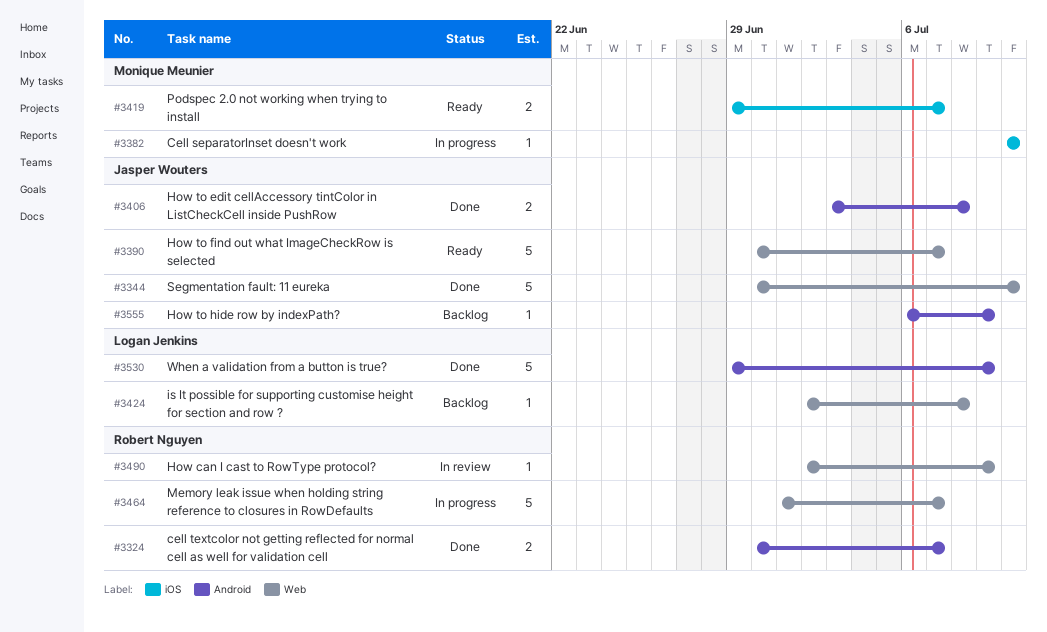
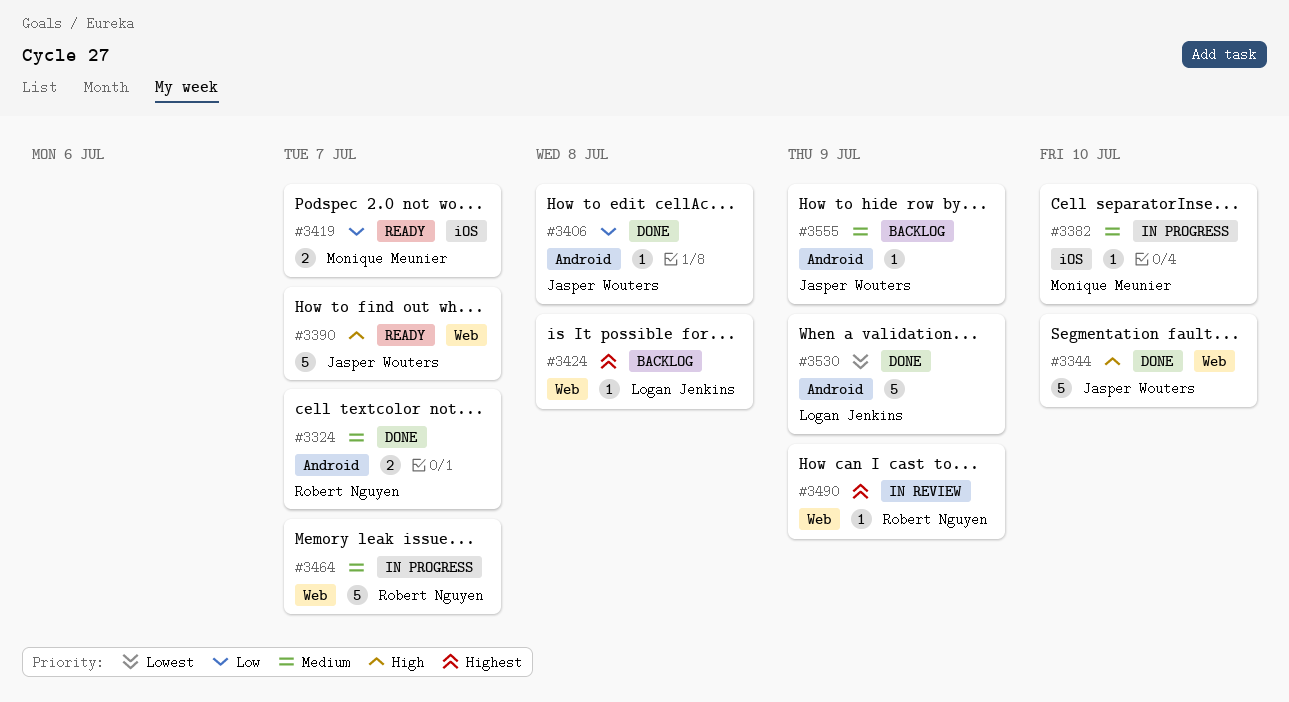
#3406, estimate: 2 -> 1

